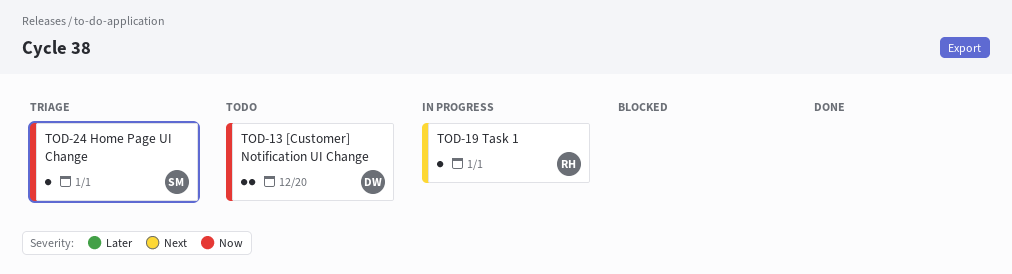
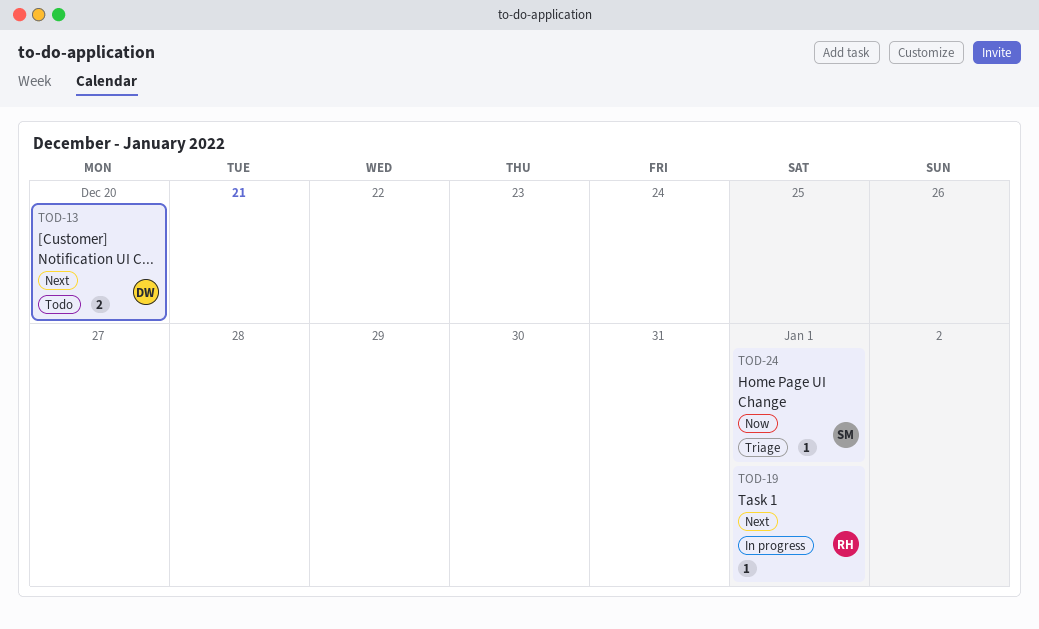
TOD-13, priority: Now -> Next

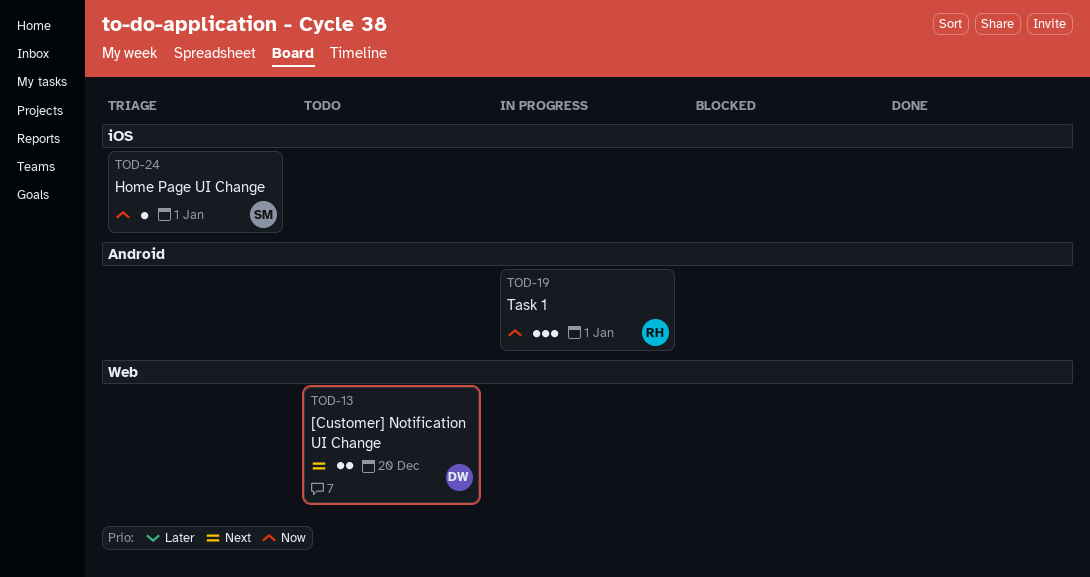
TOD-19, priority: Next -> Now
TOD-19, estimate: 1 -> 3

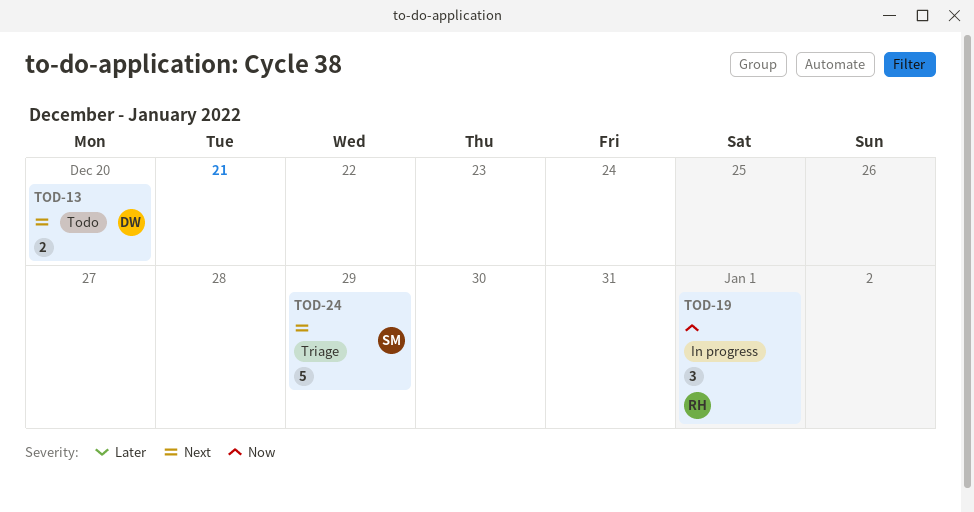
TOD-24, priority: Now -> Next
TOD-24, estimate: 1 -> 5
TOD-24, due: Jan 1 -> Dec 29

